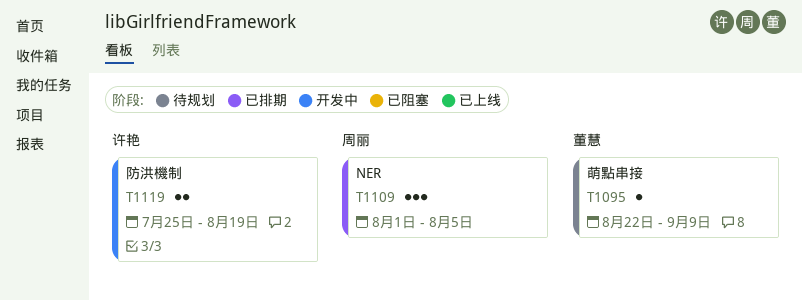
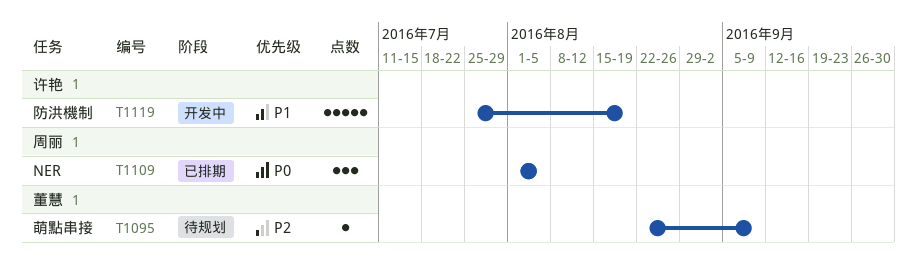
T1119, estimate: 2 -> 5

